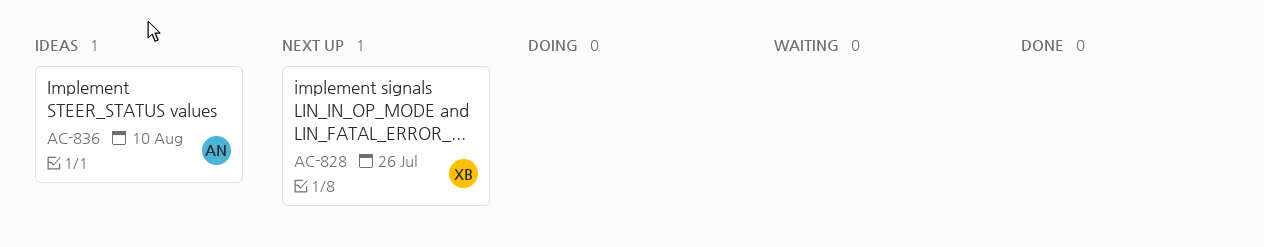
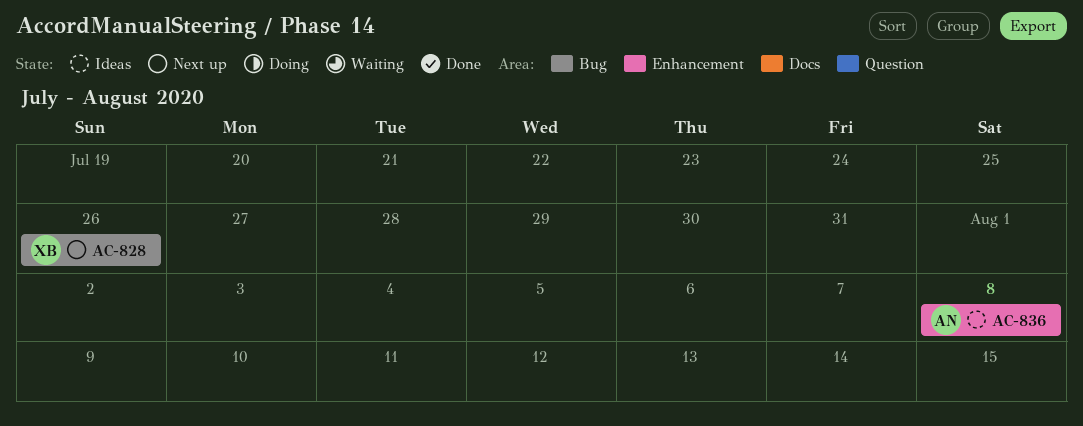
AC-836, due: Aug 10 -> Aug 8

